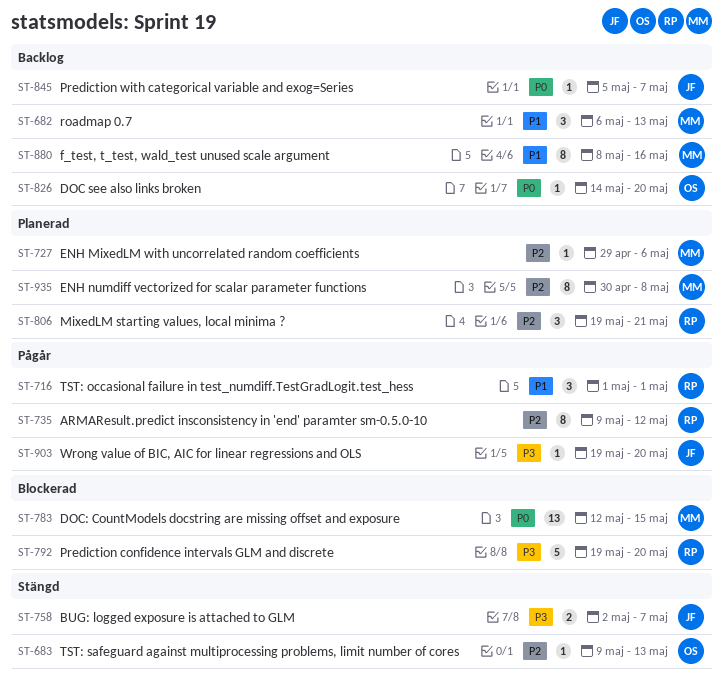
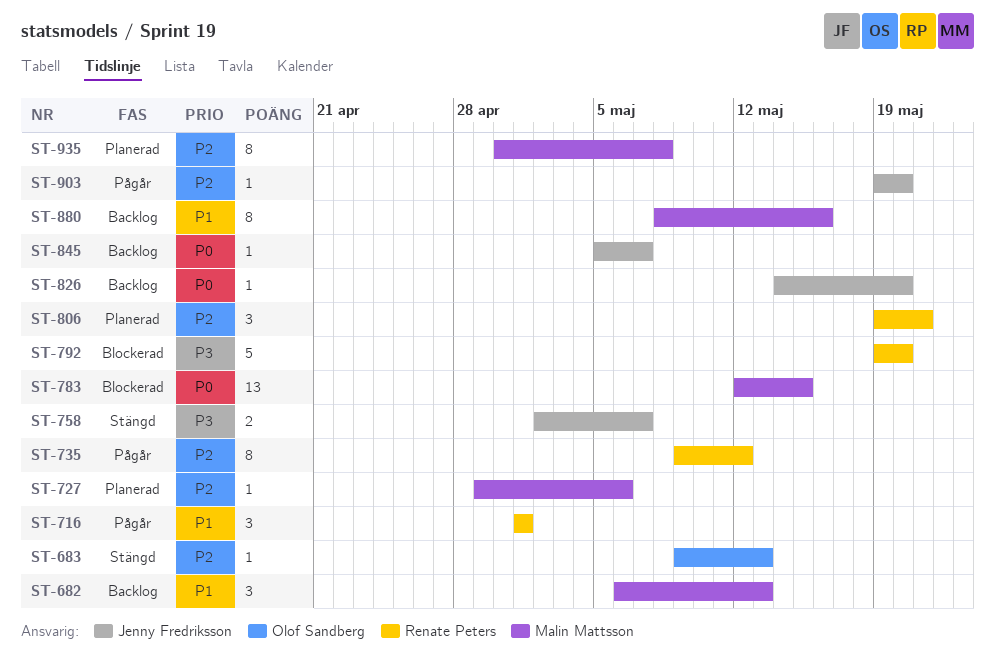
ST-826, owner: Olof Sandberg -> Jenny Fredriksson
ST-903, priority: P3 -> P2

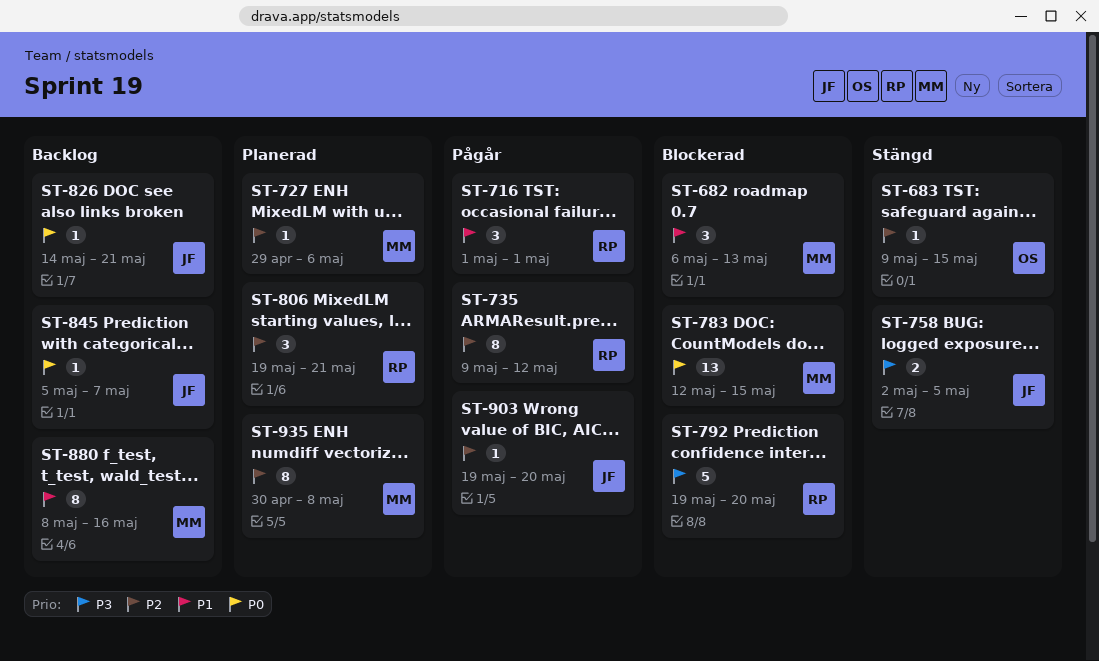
ST-682, status: Backlog -> Blockerad
ST-683, due: May 13 -> May 15
ST-758, due: May 7 -> May 5
ST-826, due: May 20 -> May 21

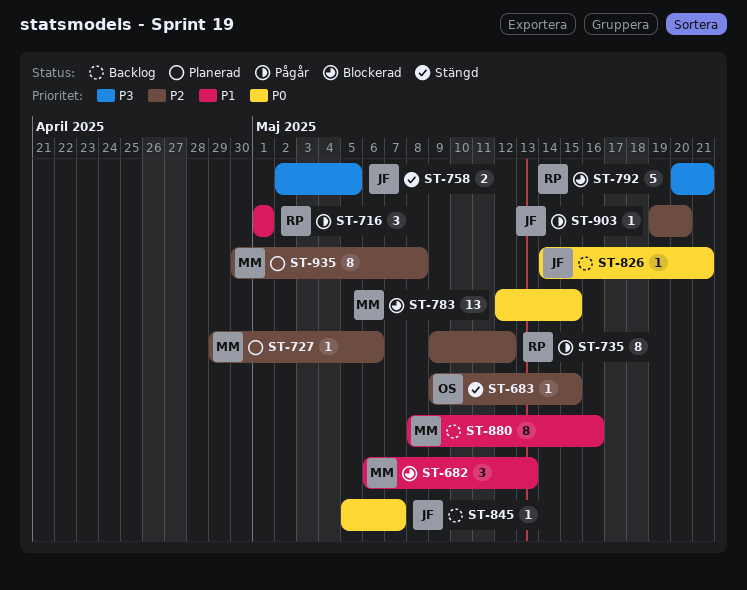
ST-792, start: May 19 -> May 20
ST-792, due: May 20 -> May 21
ST-806: present -> none

